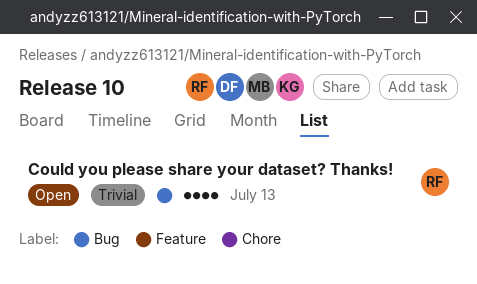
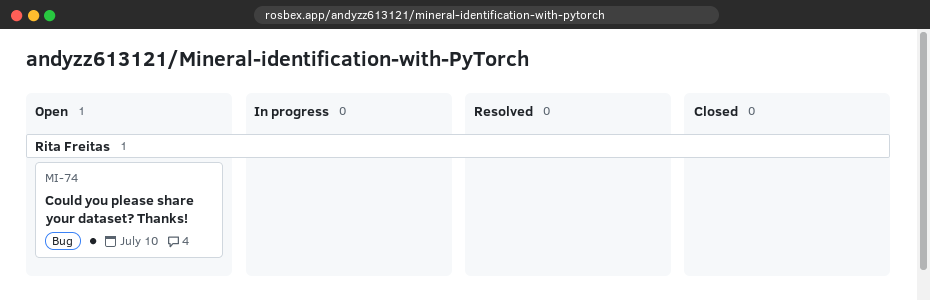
Could you please share your dataset? Thanks!, estimate: 4 -> 1
Could you please share your dataset? Thanks!, due: Jul 13 -> Jul 10

